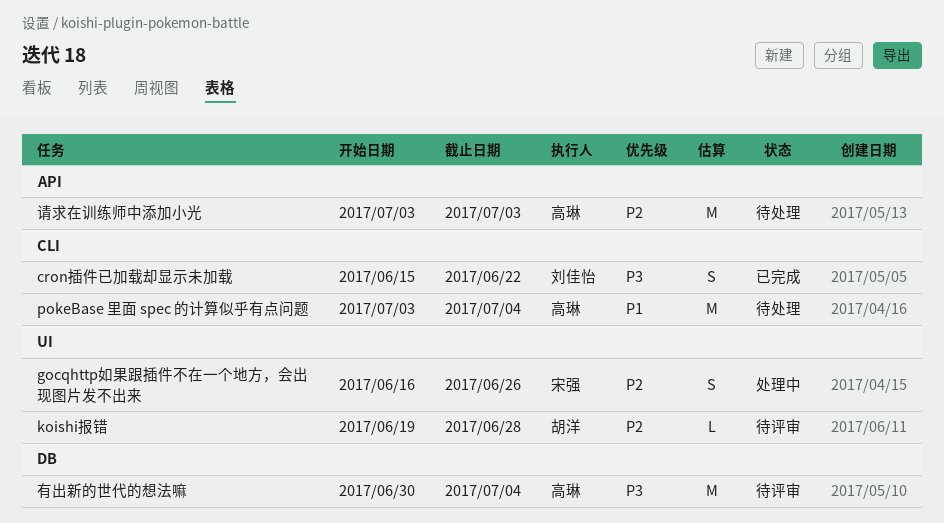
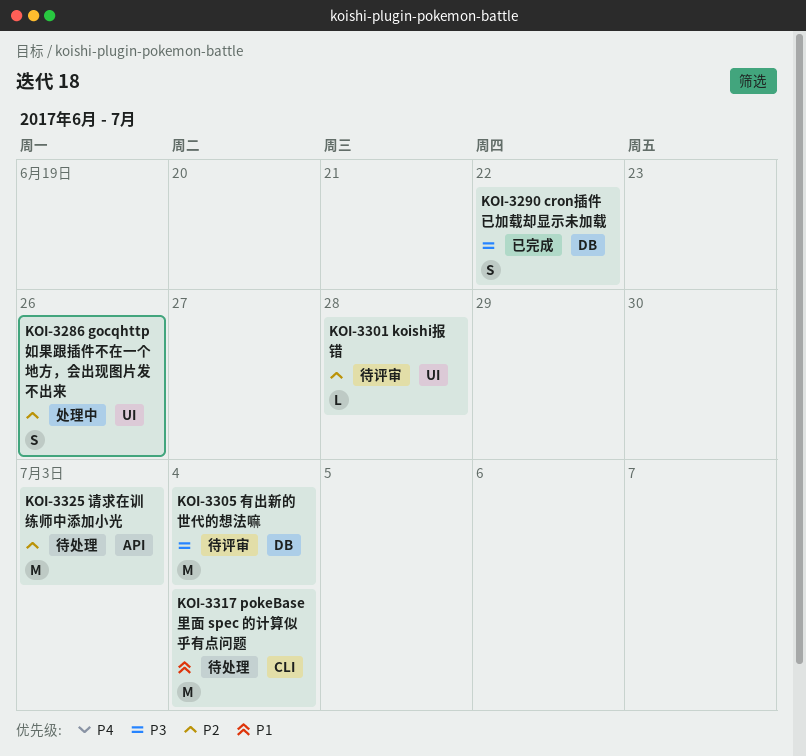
cron插件已加载却显示未加载, label: CLI -> DB

